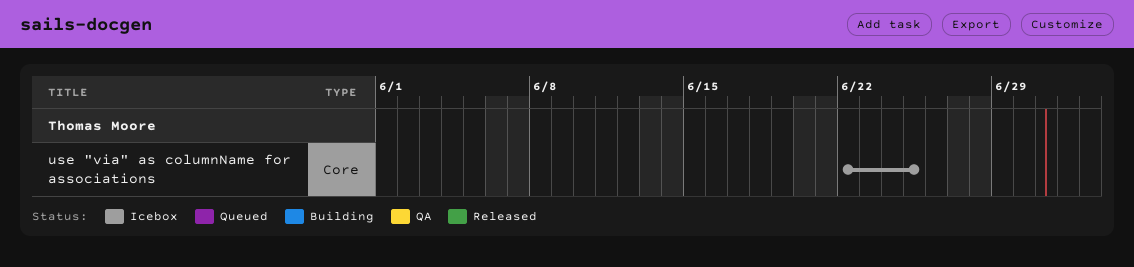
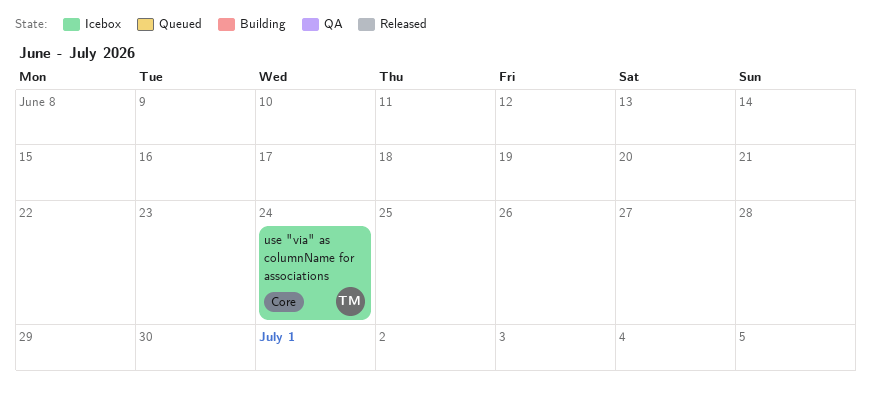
use "via" as columnName for associations, due: Jun 25 -> Jun 24

